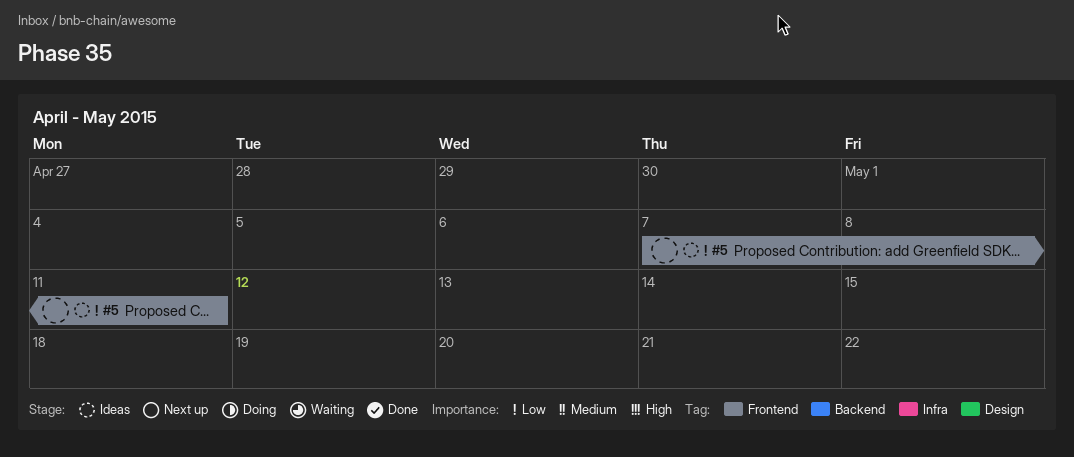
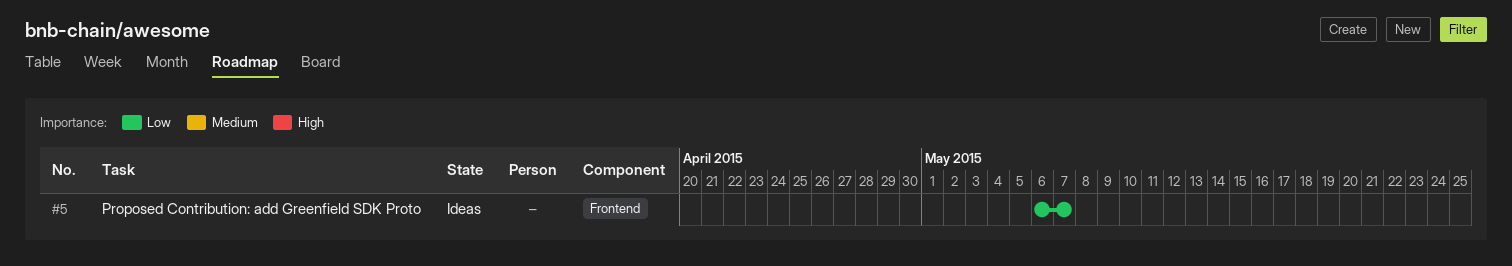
#5, start: May 7 -> May 6
#5, due: May 11 -> May 7

